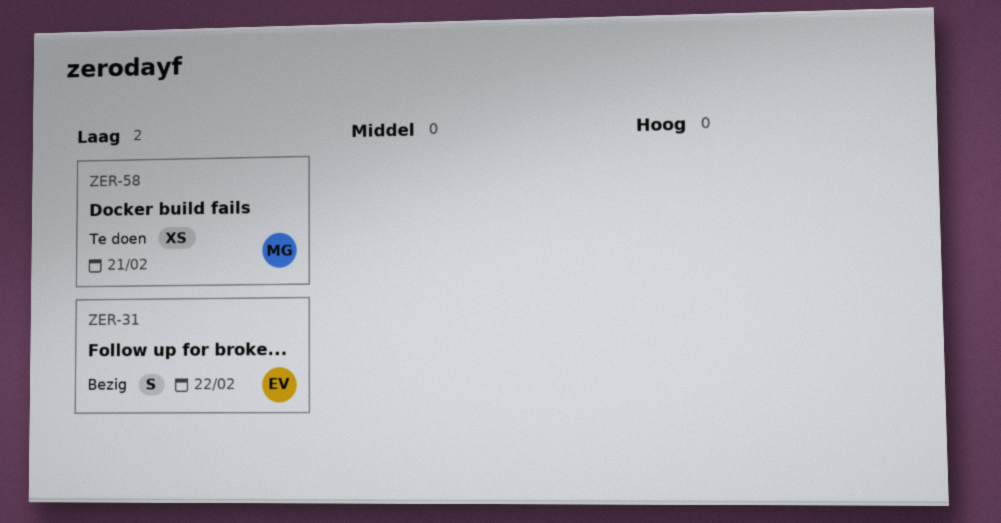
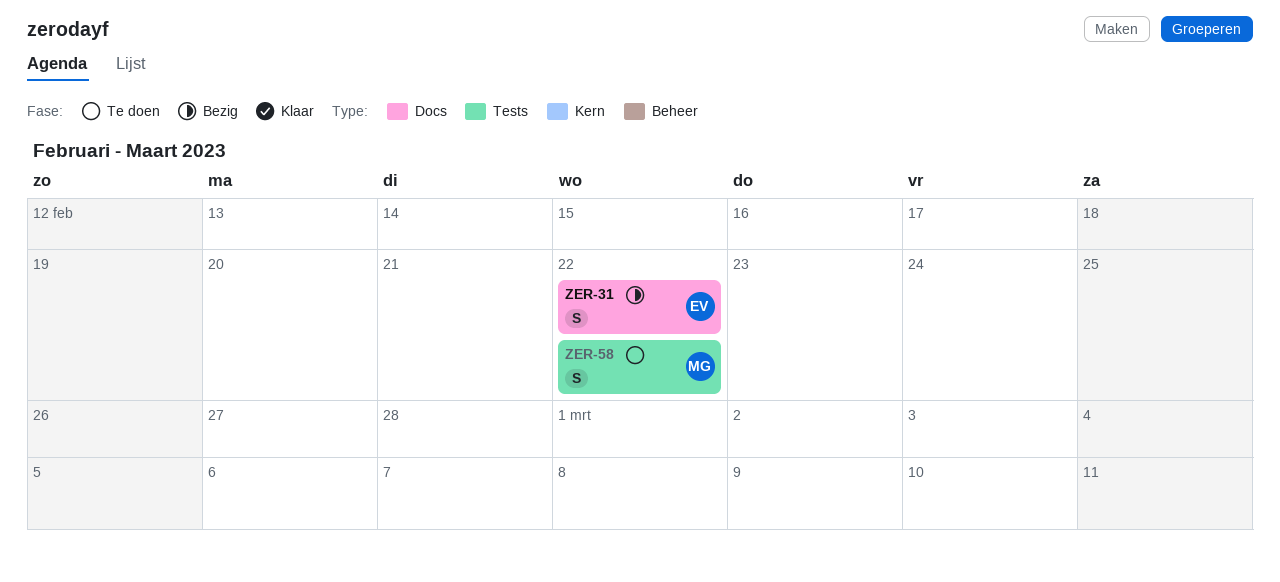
ZER-58, estimate: XS -> S
ZER-58, due: Feb 21 -> Feb 22

